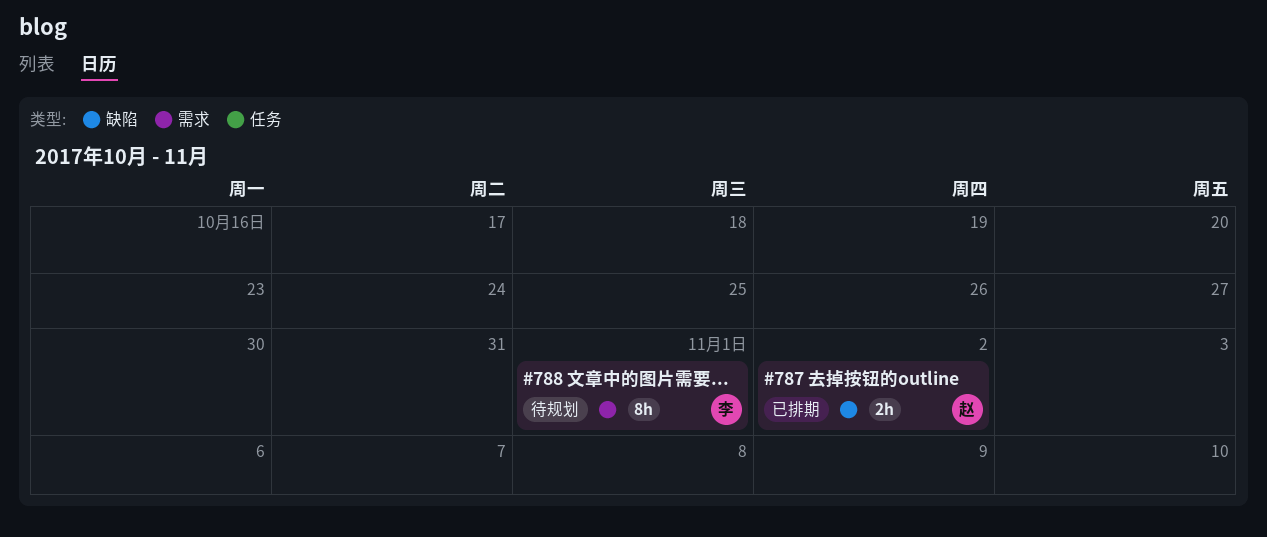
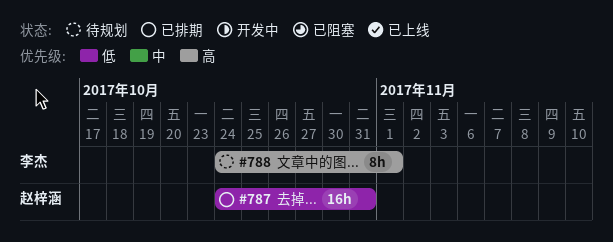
#787, estimate: 2h -> 16h
#787, due: Nov 2 -> Oct 31

